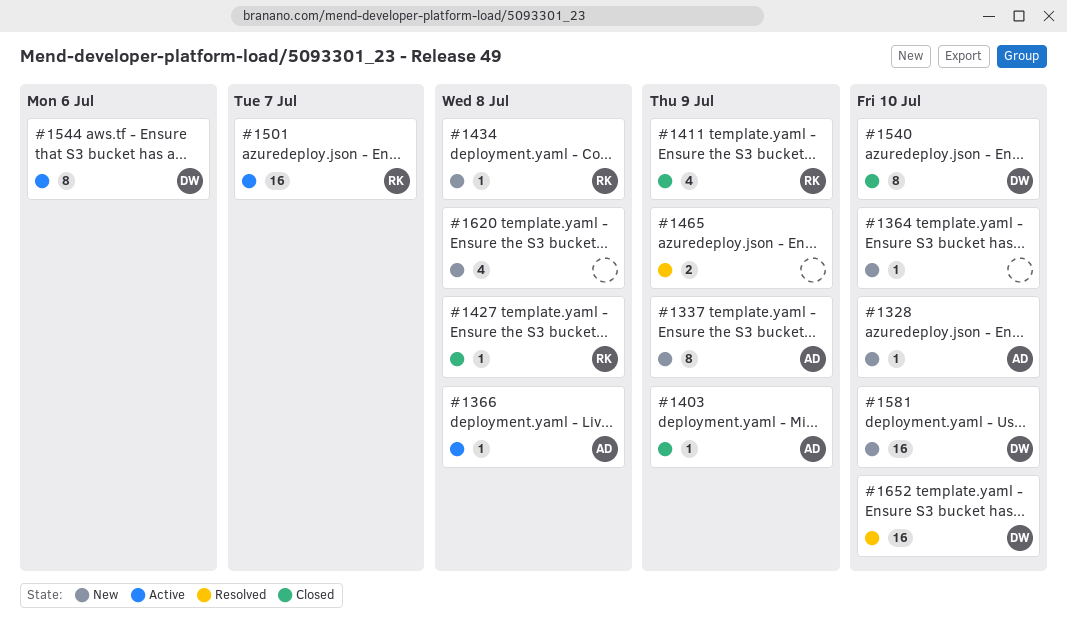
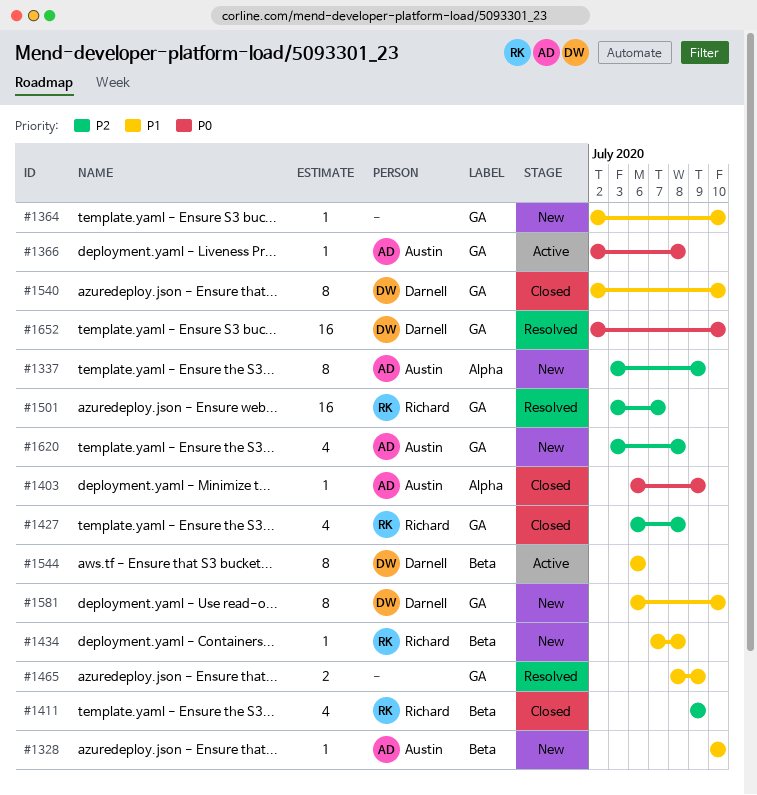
#1427, estimate: 1 -> 4
#1501, status: Active -> Resolved
#1581, estimate: 16 -> 8
#1620, owner: none -> Austin

